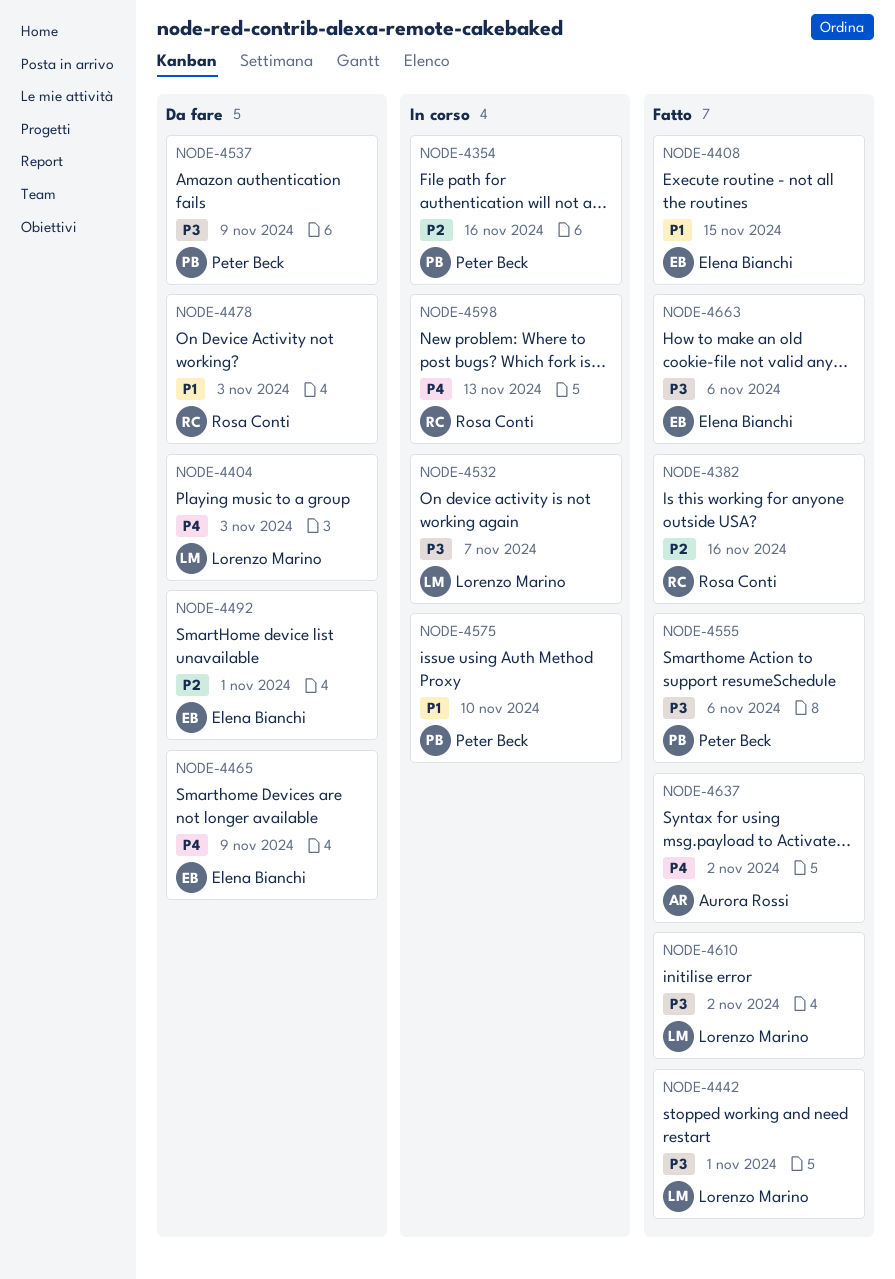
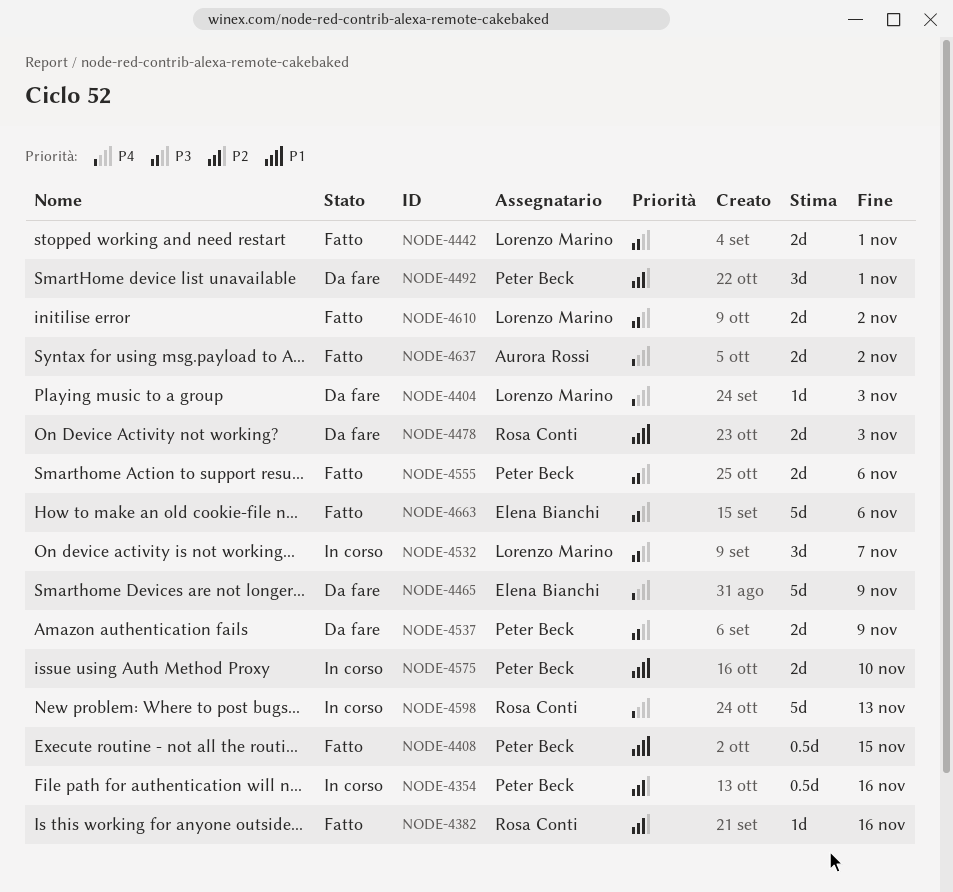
NODE-4408, owner: Elena Bianchi -> Peter Beck
NODE-4492, owner: Elena Bianchi -> Peter Beck

